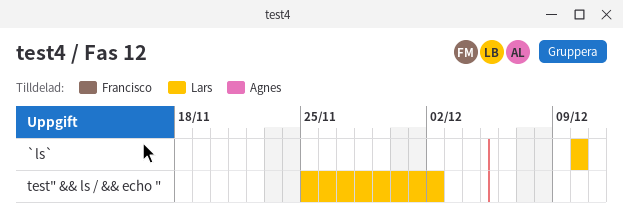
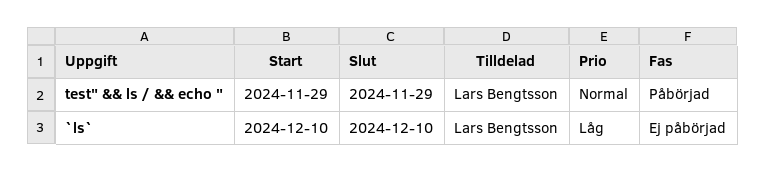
test" && ls / && echo ", start: Nov 25 -> Nov 29
test" && ls / && echo ", due: Dec 2 -> Nov 29

